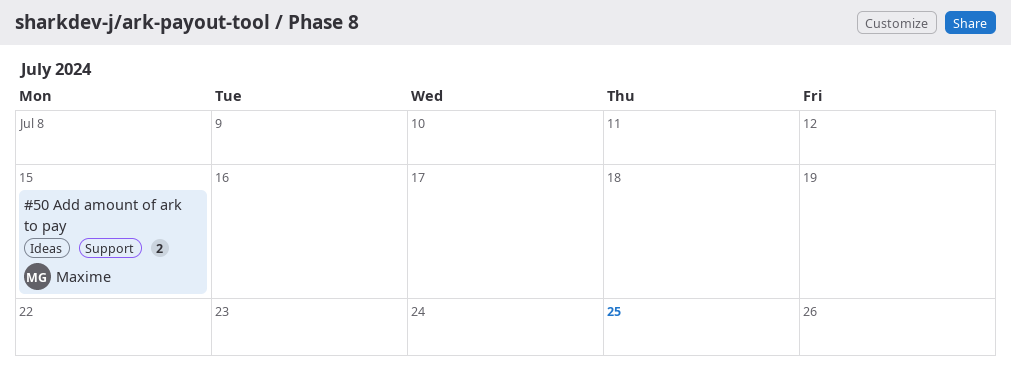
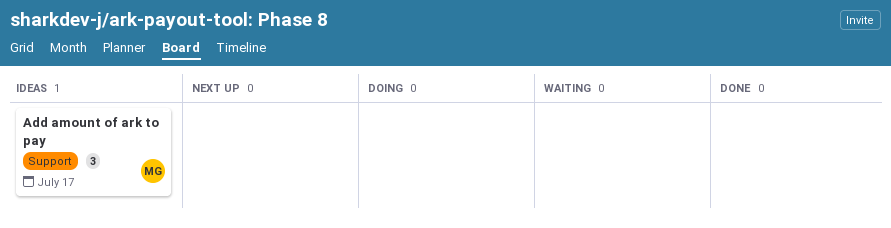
Add amount of ark to pay, estimate: 2 -> 3
Add amount of ark to pay, due: Jul 15 -> Jul 17

